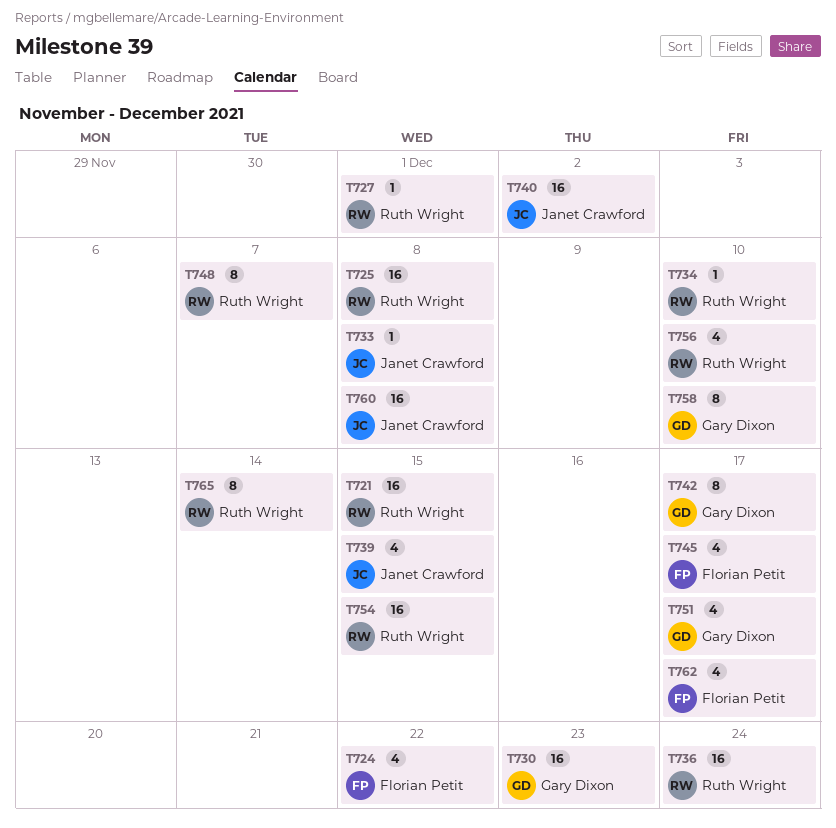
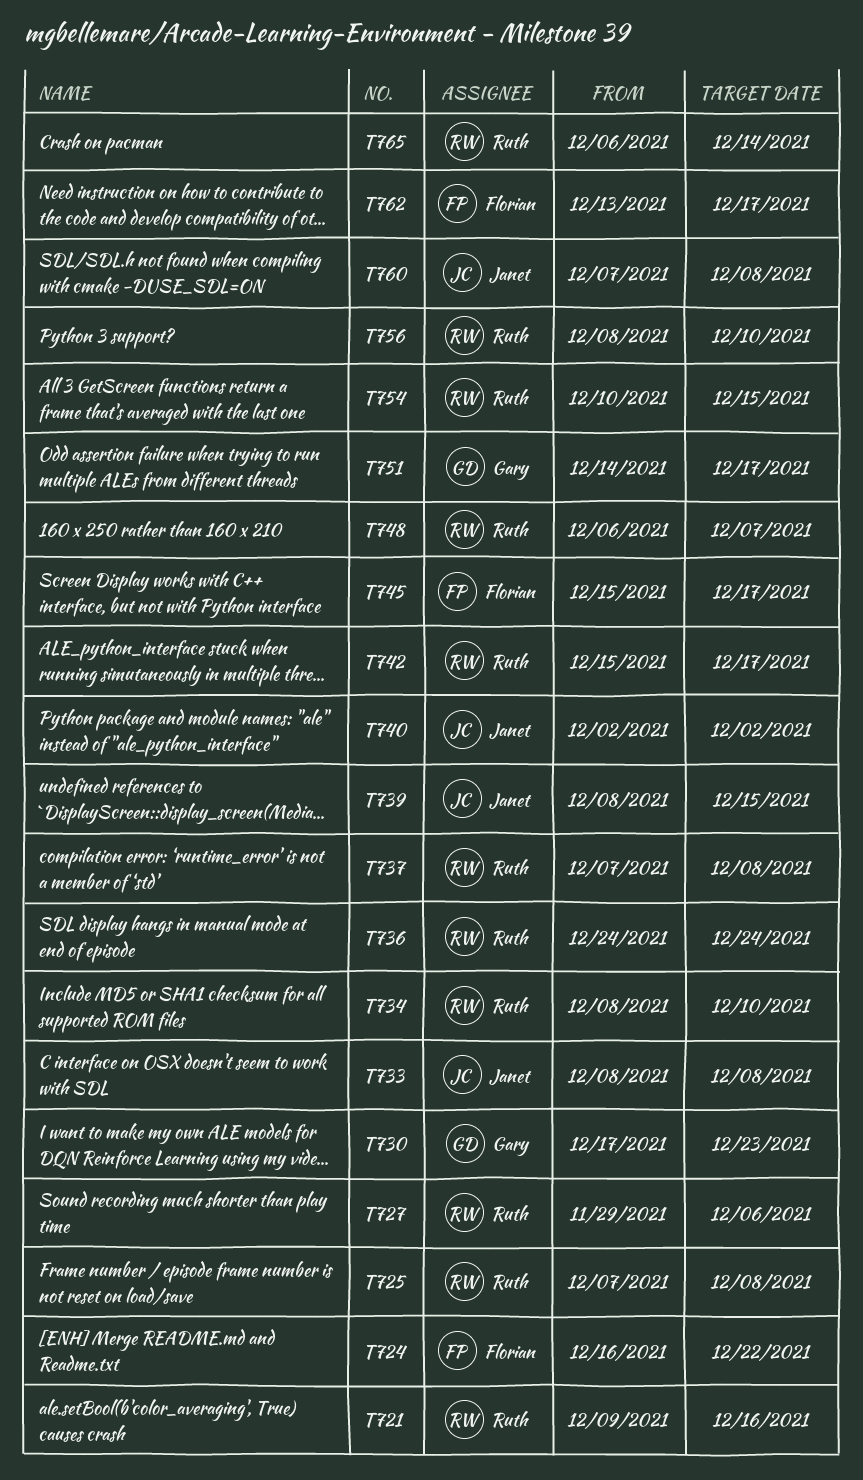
T721, due: Dec 15 -> Dec 16
T727, due: Dec 1 -> Dec 6
T737: none -> present
T742, owner: Gary Dixon -> Ruth Wright
T758: present -> none

